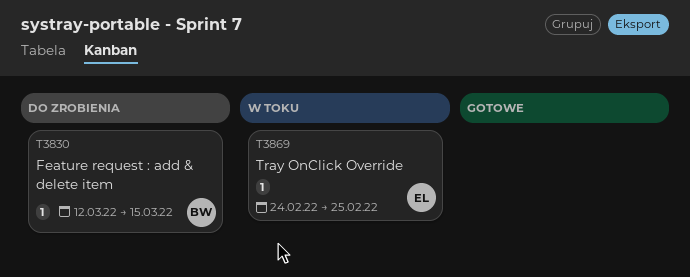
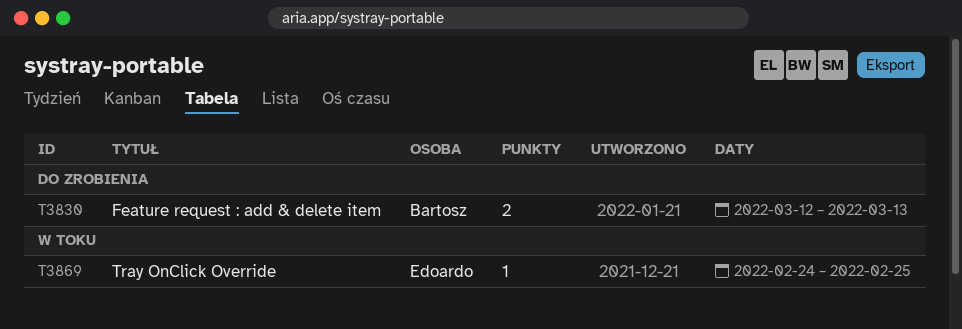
T3830, estimate: 1 -> 2
T3830, due: Mar 15 -> Mar 13

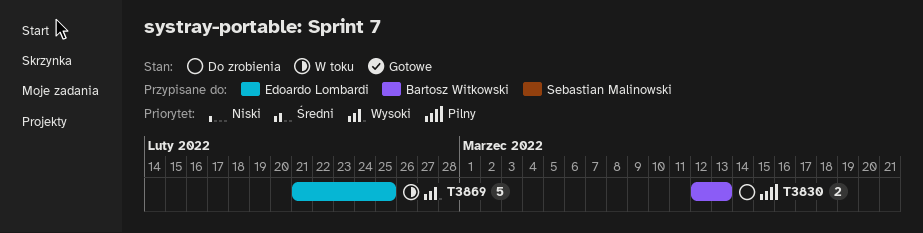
T3869, estimate: 1 -> 5
T3869, start: Feb 24 -> Feb 21

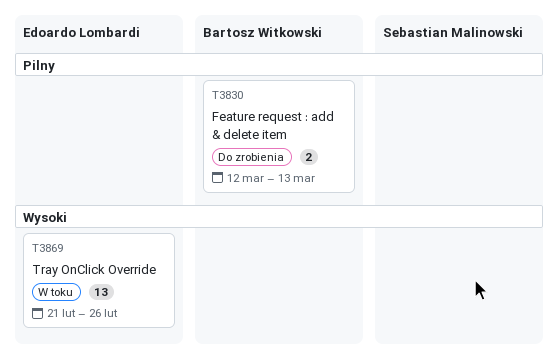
T3869, estimate: 5 -> 13
T3869, due: Feb 25 -> Feb 26

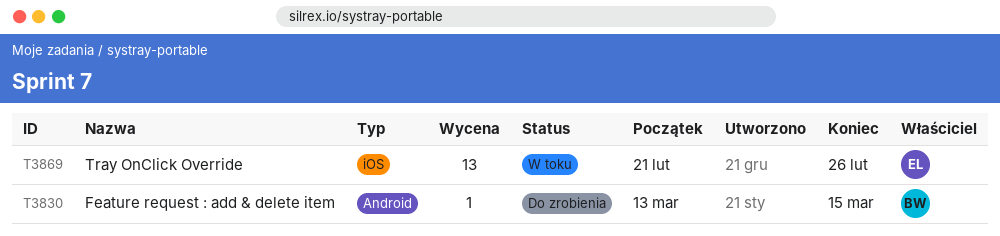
T3830, estimate: 2 -> 1
T3830, start: Mar 12 -> Mar 13
T3830, due: Mar 13 -> Mar 15

